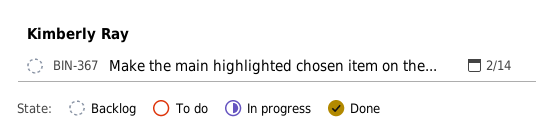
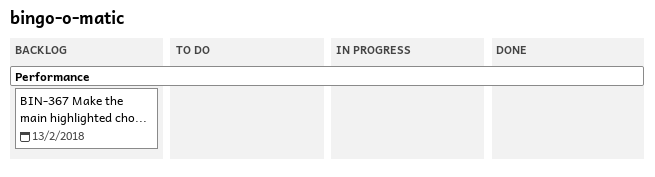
BIN-367, due: Feb 14 -> Feb 13

